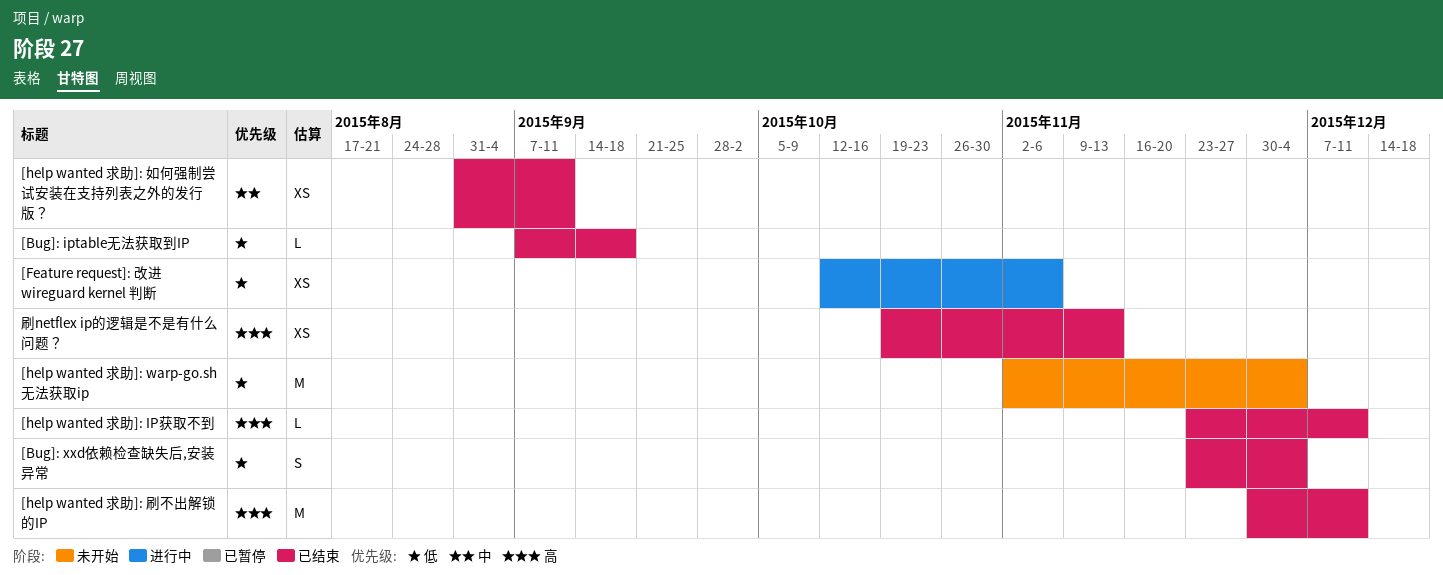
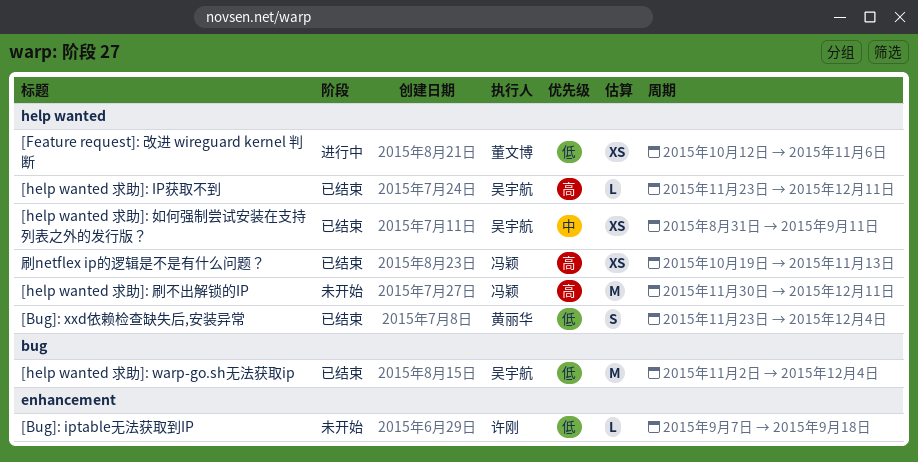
[Bug]: iptable无法获取到IP, status: 已结束 -> 未开始
[help wanted 求助]: warp-go.sh无法获取ip, status: 未开始 -> 已结束
[help wanted 求助]: 刷不出解锁的IP, status: 已结束 -> 未开始

